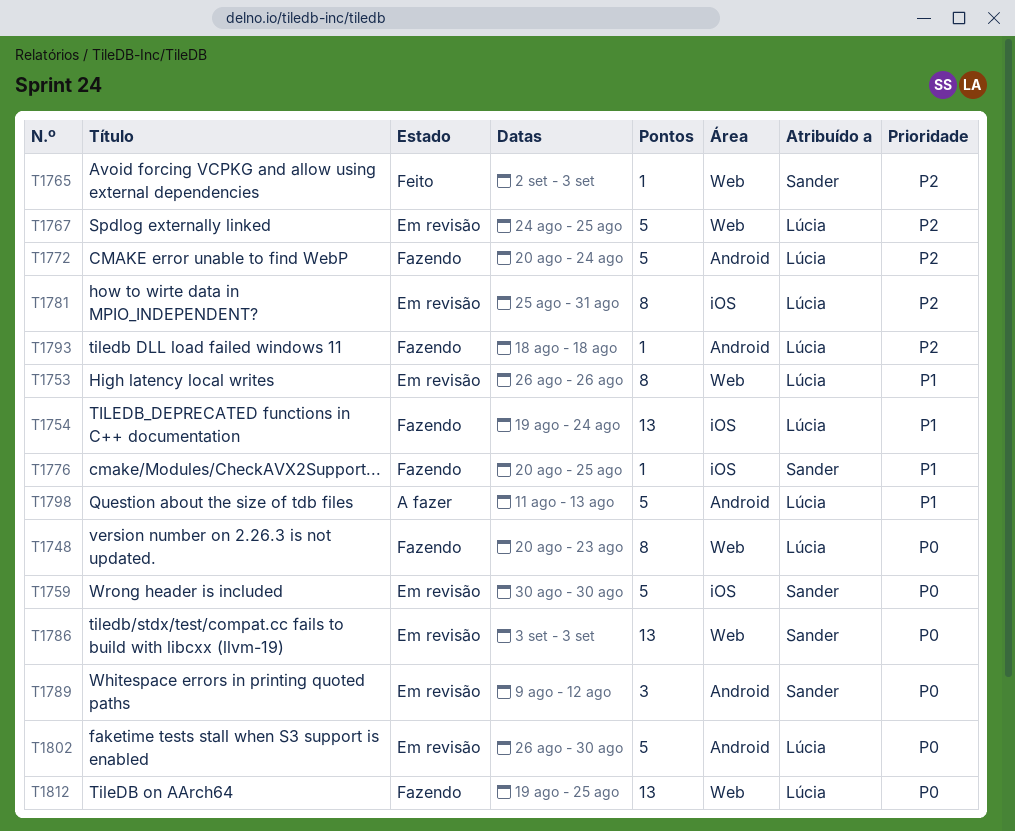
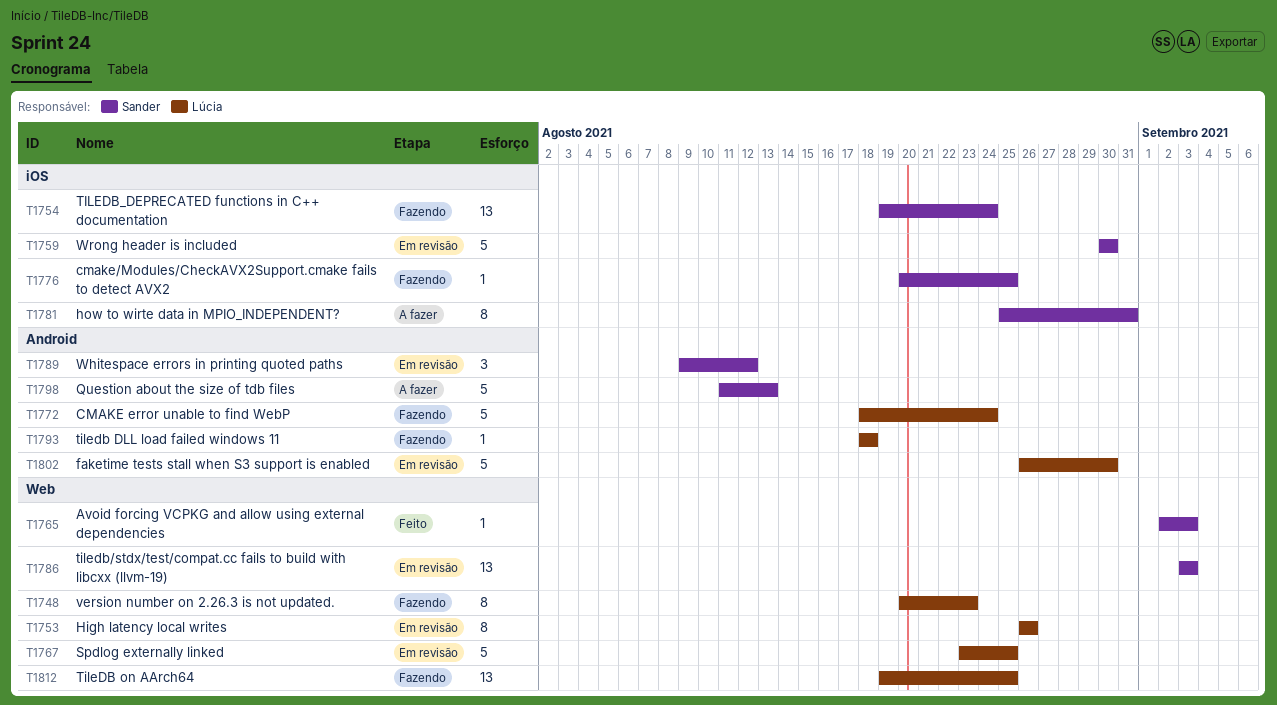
T1754, owner: Lúcia -> Sander
T1767, start: Aug 24 -> Aug 23
T1772, start: Aug 20 -> Aug 18
T1781, status: Em revisão -> A fazer
T1781, owner: Lúcia -> Sander
T1798, owner: Lúcia -> Sander

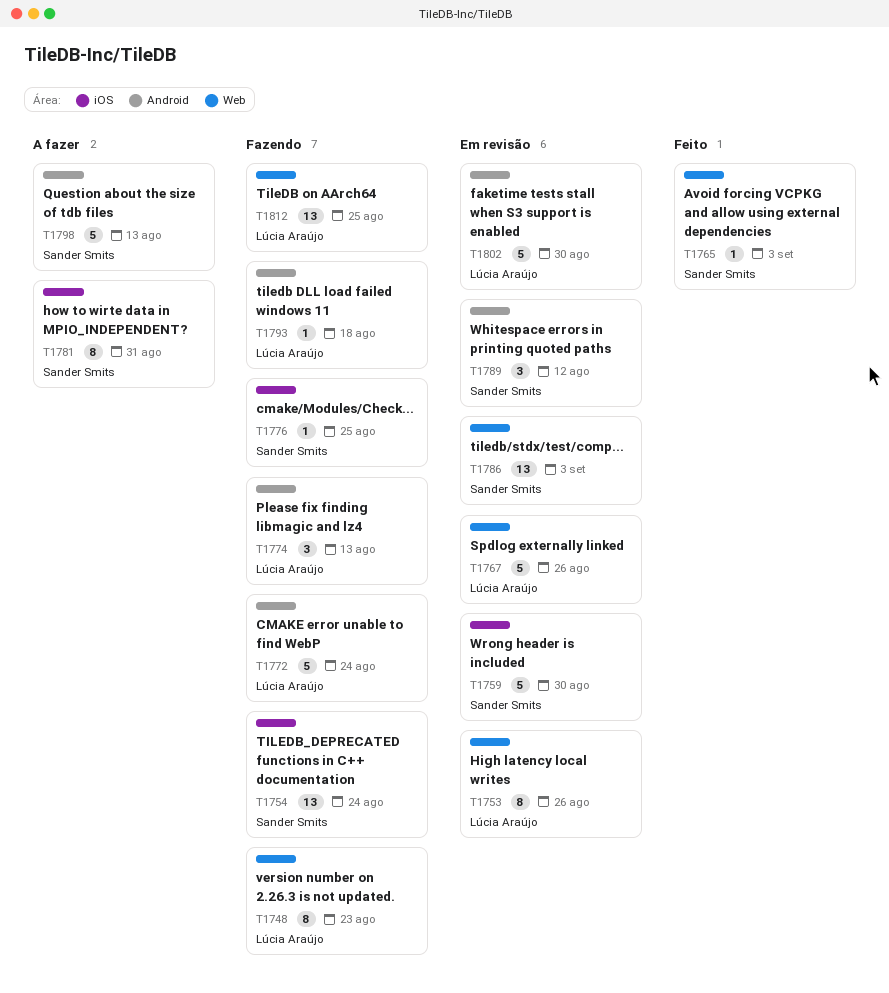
T1767, due: Aug 25 -> Aug 26
T1774: none -> present

